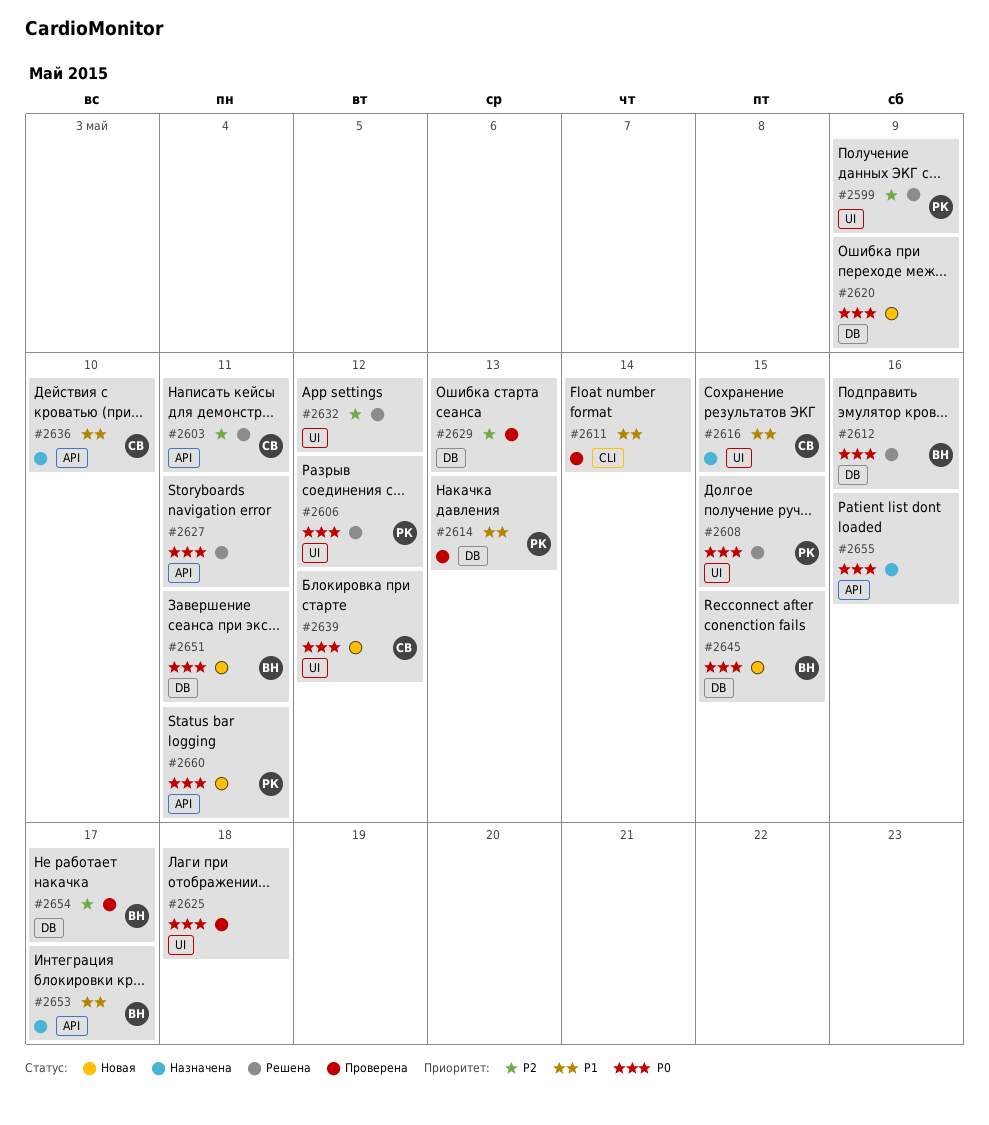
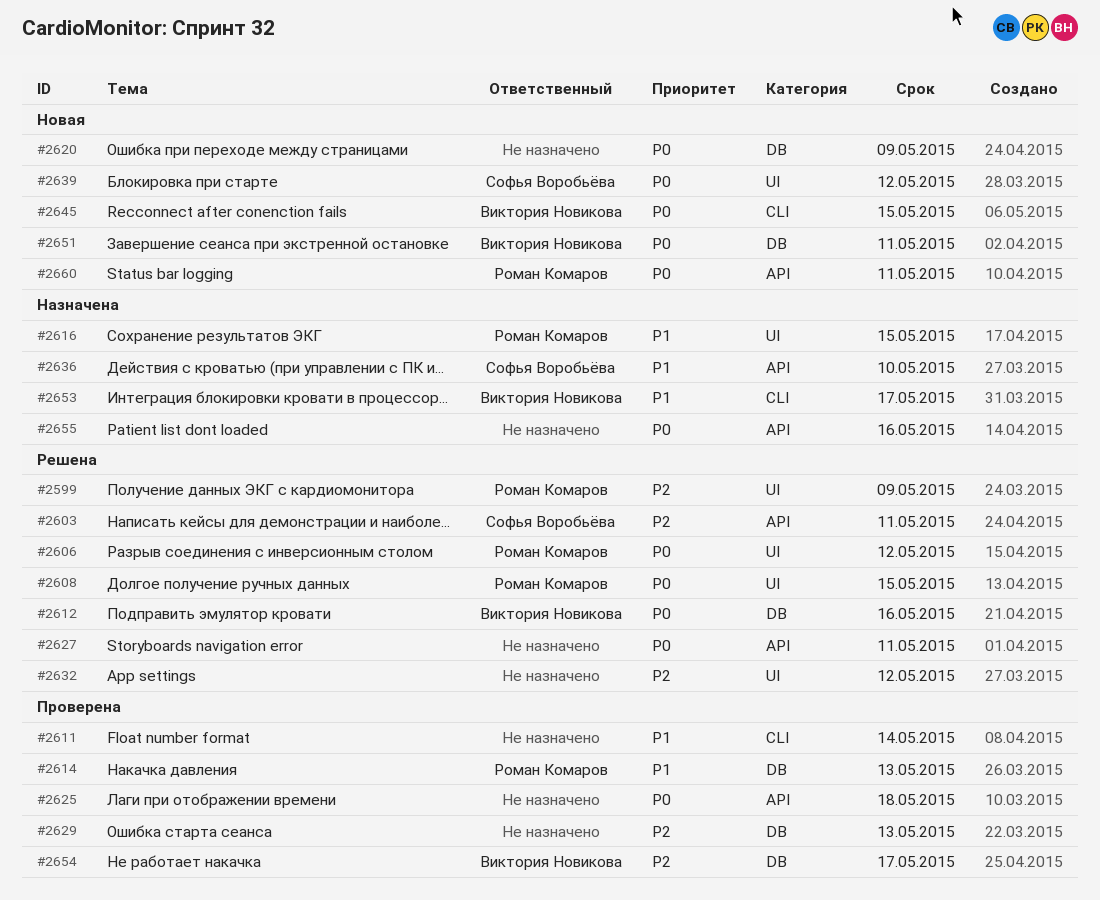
#2616, owner: Софья Воробьёва -> Роман Комаров
#2625, label: UI -> API
#2645, label: DB -> CLI
#2653, label: API -> CLI

